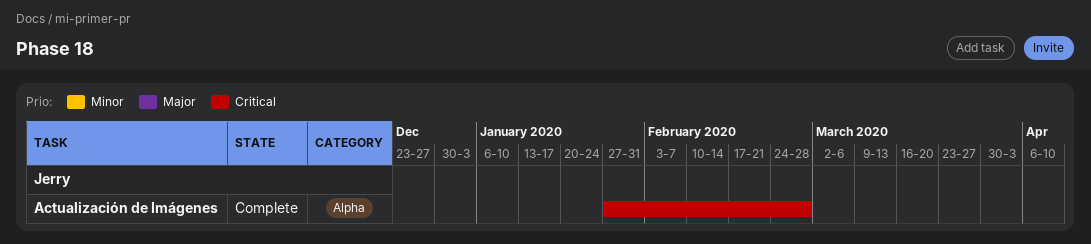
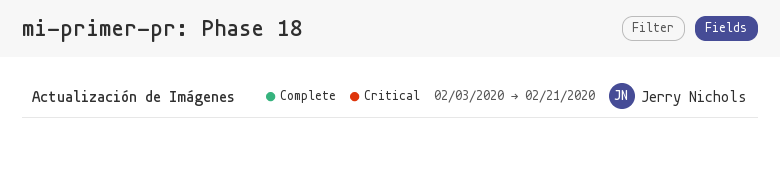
Actualización de Imágenes, start: Jan 27 -> Feb 3
Actualización de Imágenes, due: Feb 28 -> Feb 21

